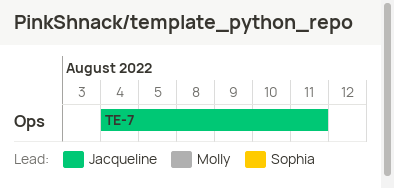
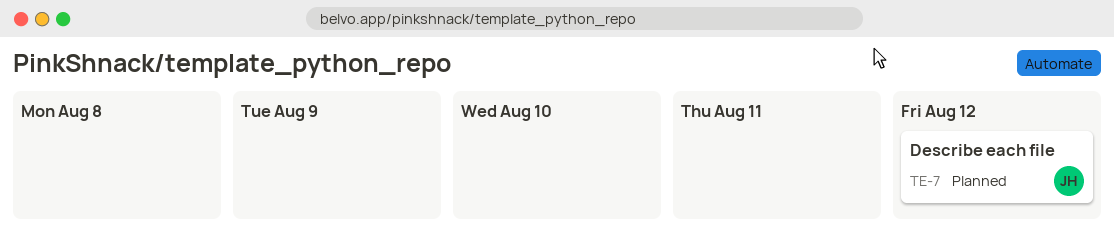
TE-7, due: Aug 11 -> Aug 12

